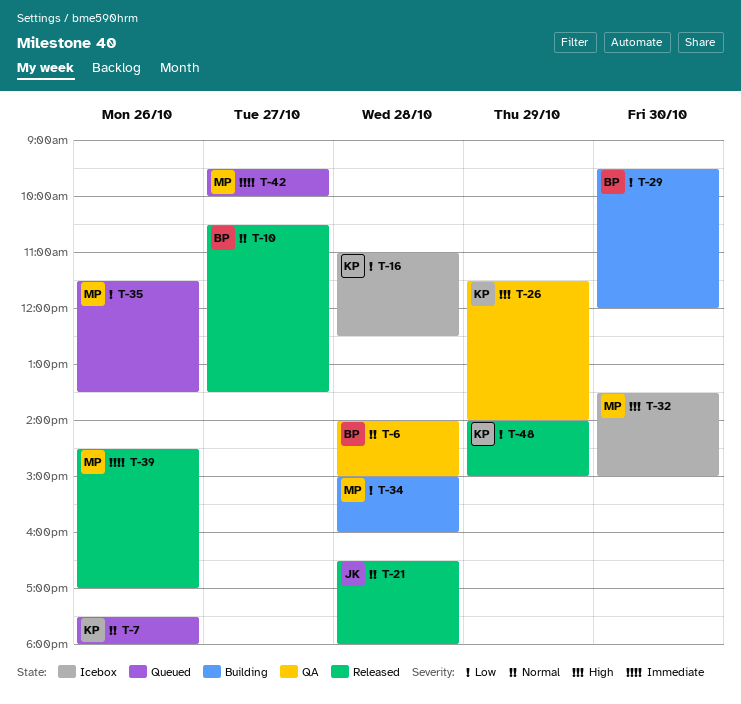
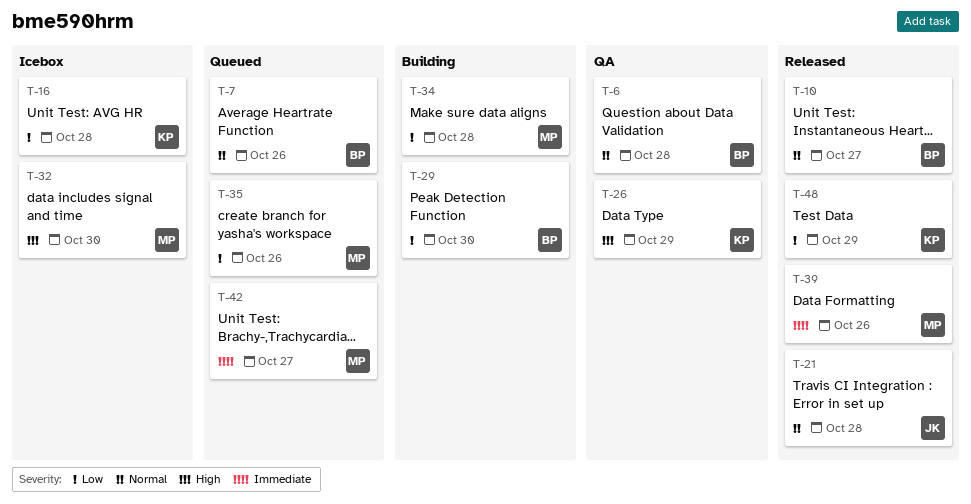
T-7, owner: KP -> BP

